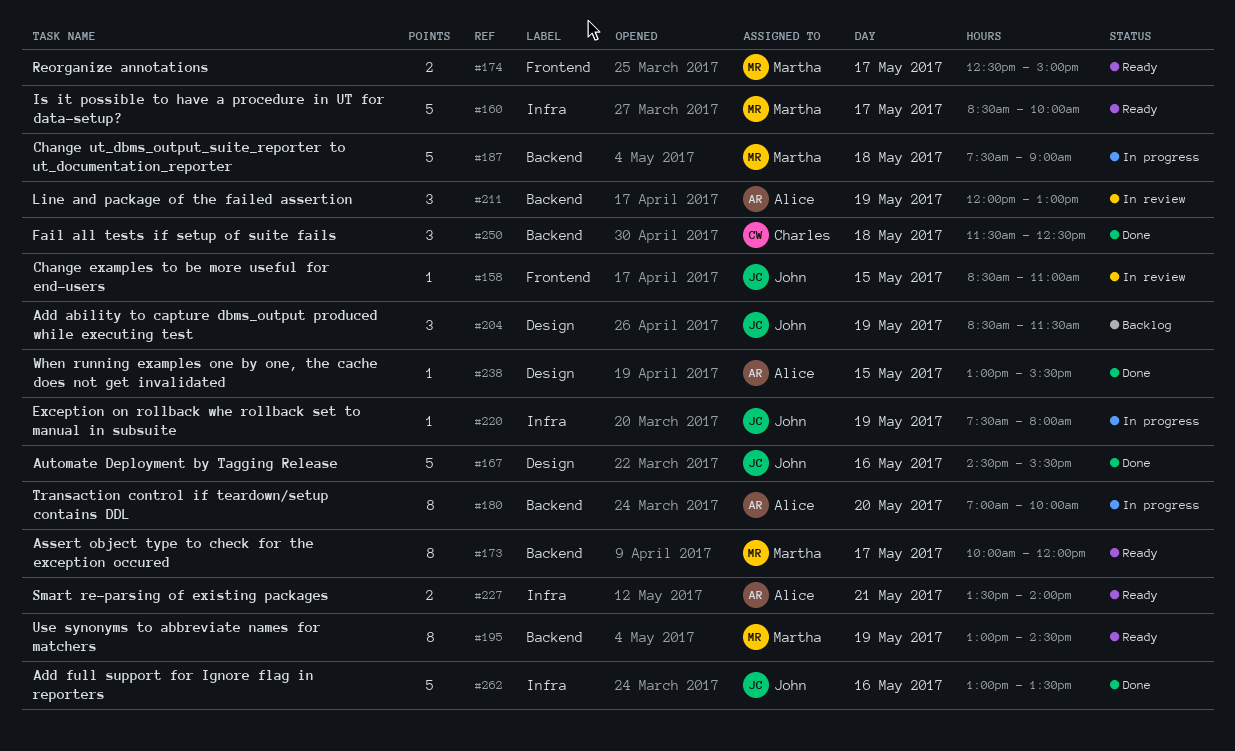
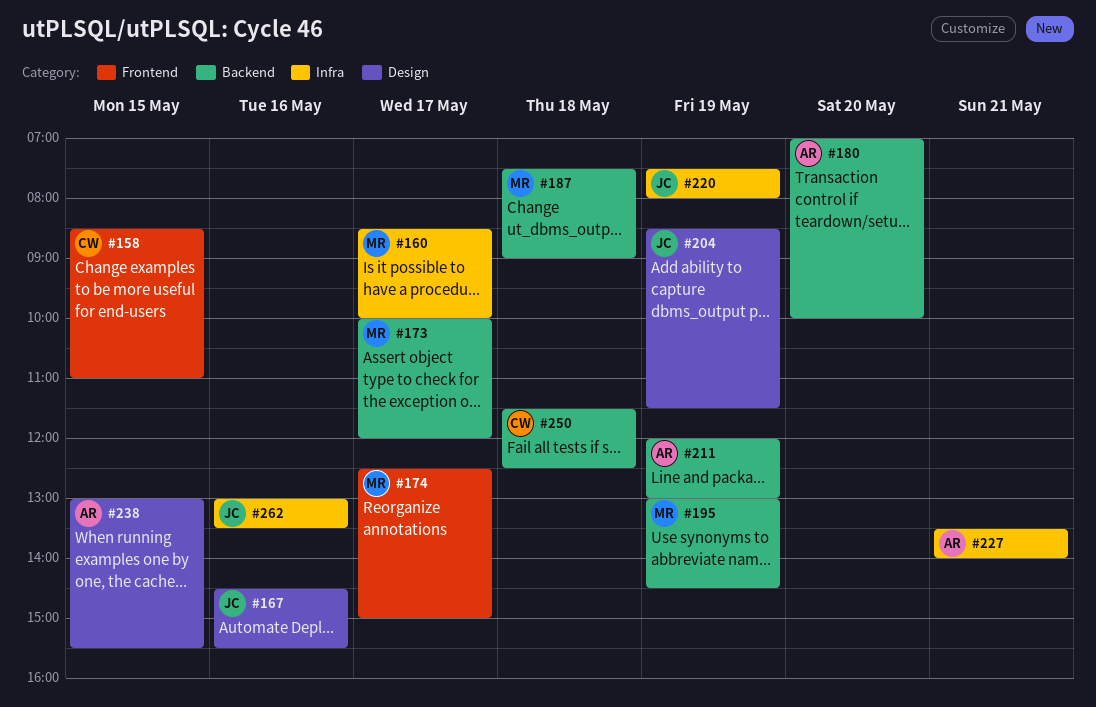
#158, owner: John -> Charles

